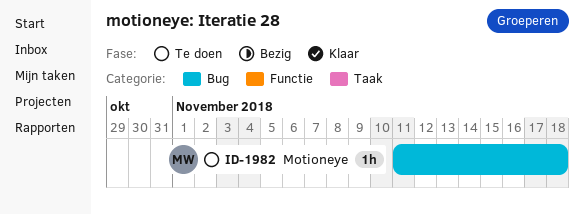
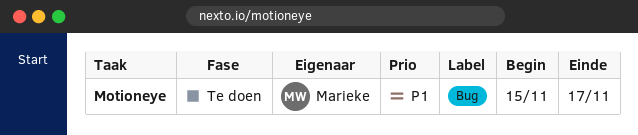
Motioneye, start: Nov 11 -> Nov 15
Motioneye, due: Nov 18 -> Nov 17

